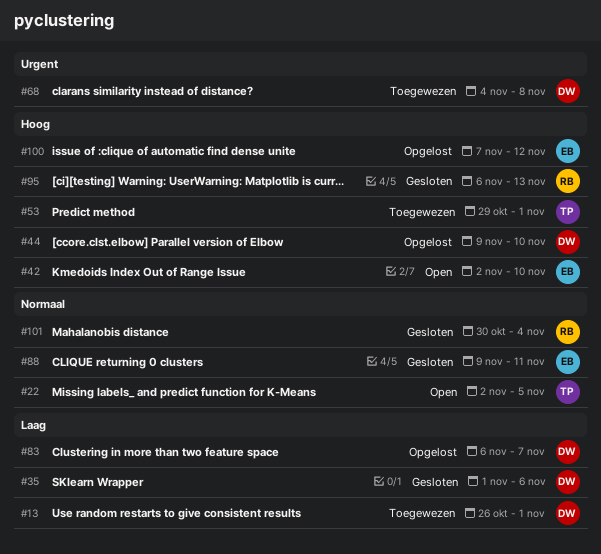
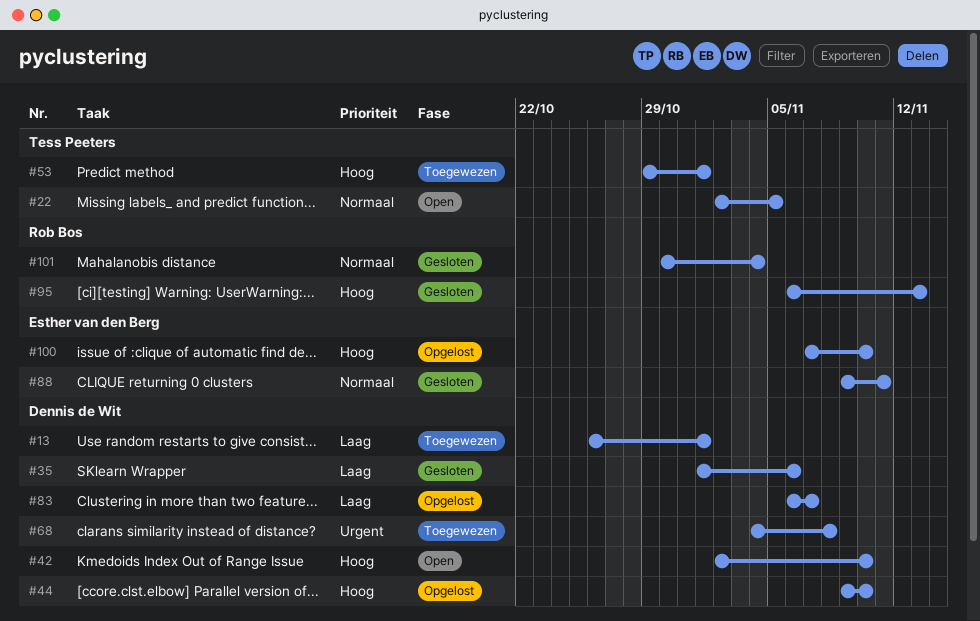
#42, owner: Esther van den Berg -> Dennis de Wit
#100, due: Nov 12 -> Nov 10

